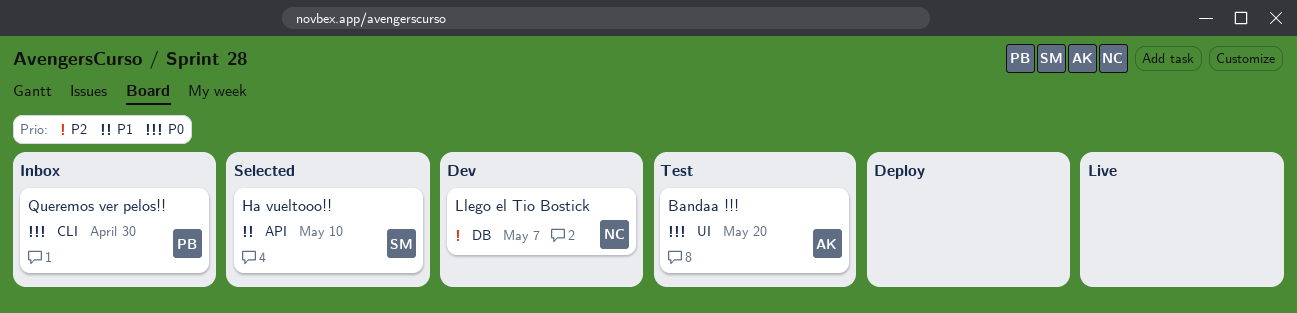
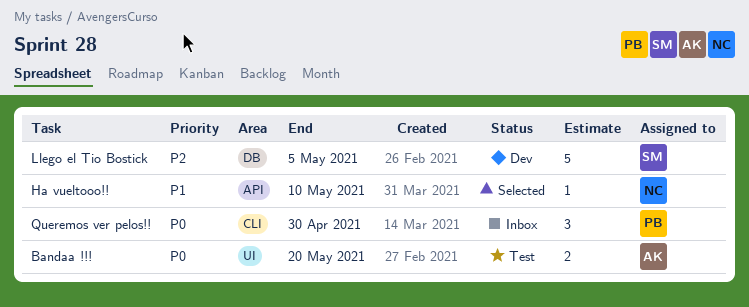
Ha vueltooo!!, owner: SM -> NC
Llego el Tio Bostick, owner: NC -> SM
Llego el Tio Bostick, due: May 7 -> May 5

